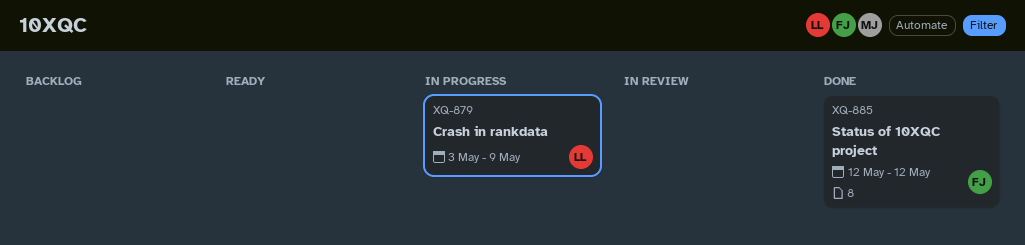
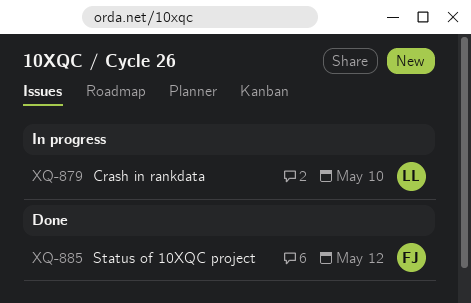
XQ-879, due: May 9 -> May 10

